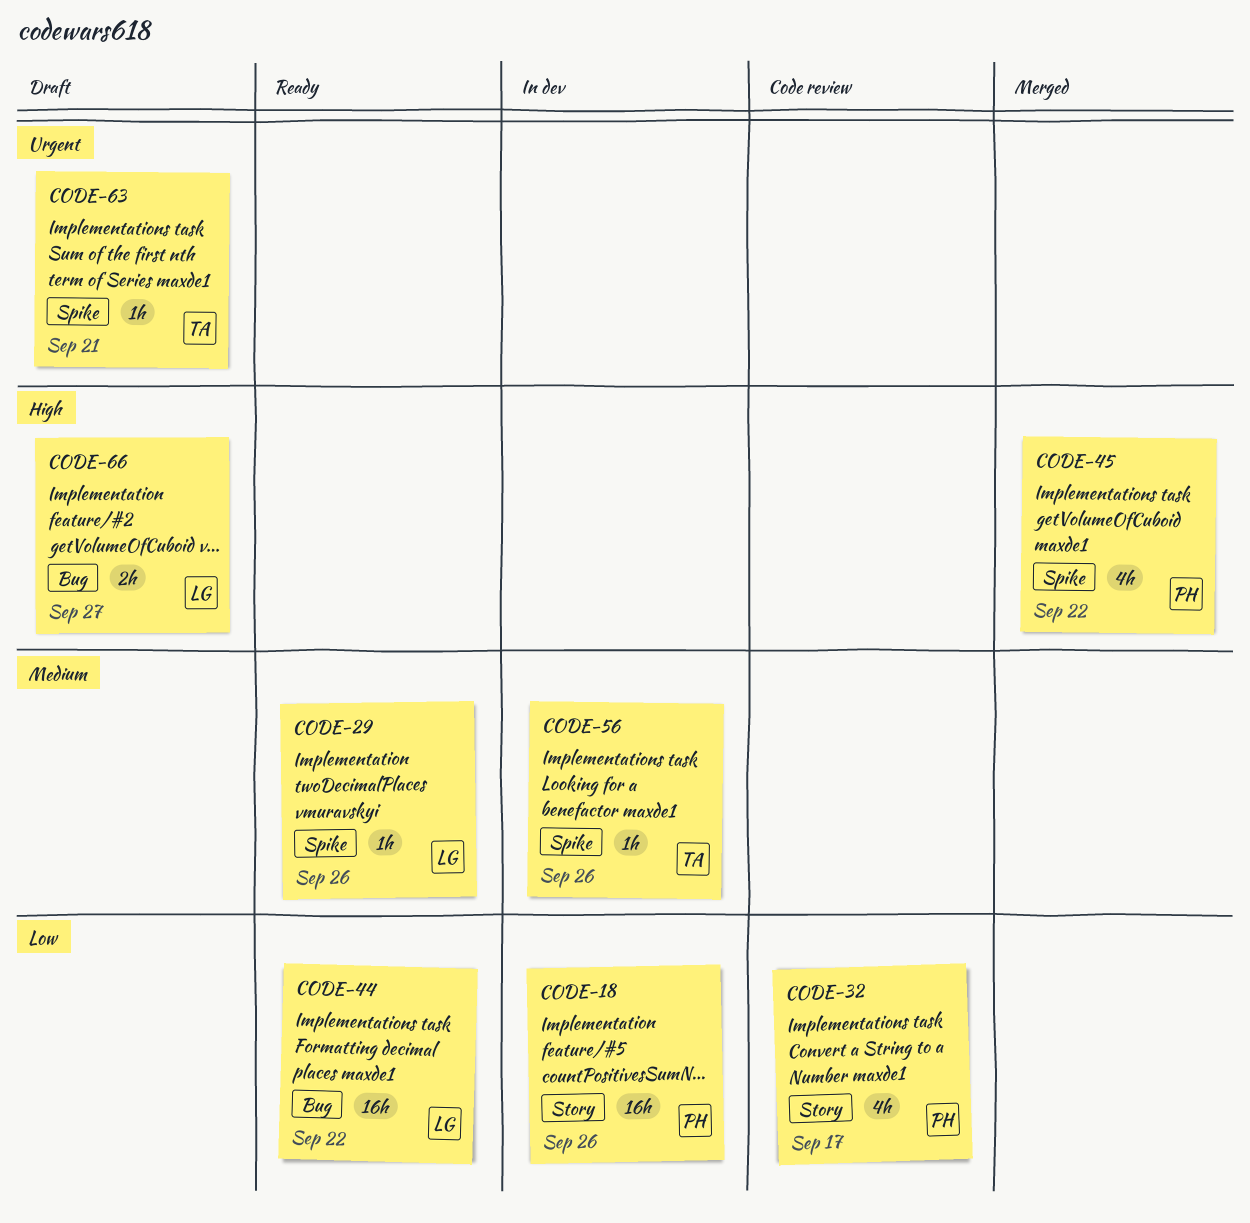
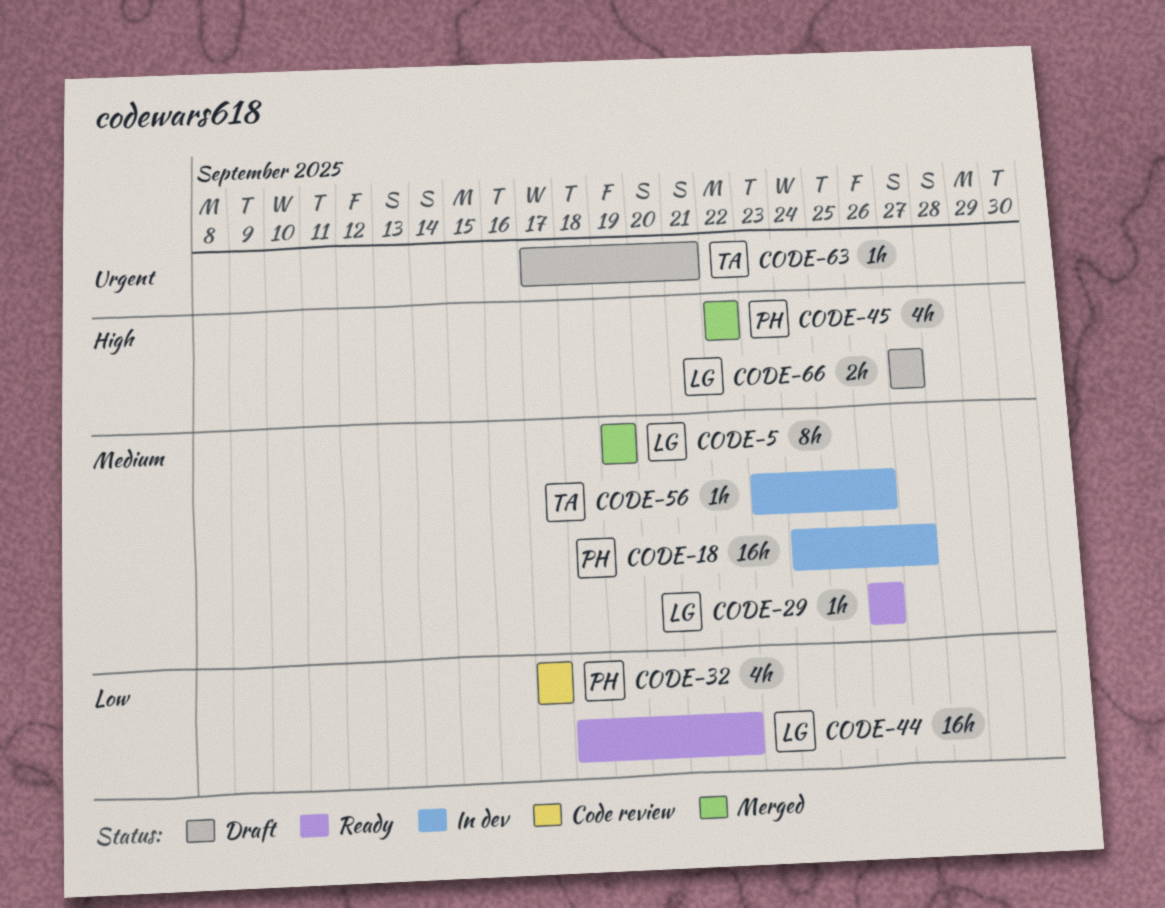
CODE-5: none -> present
CODE-18, priority: Low -> Medium
CODE-18, due: Sep 26 -> Sep 27

